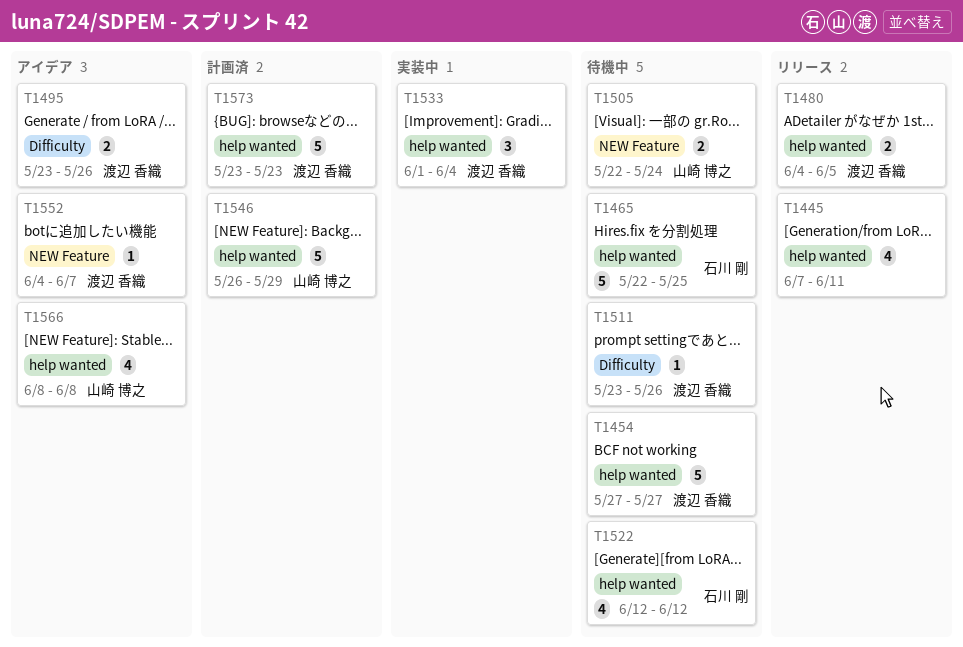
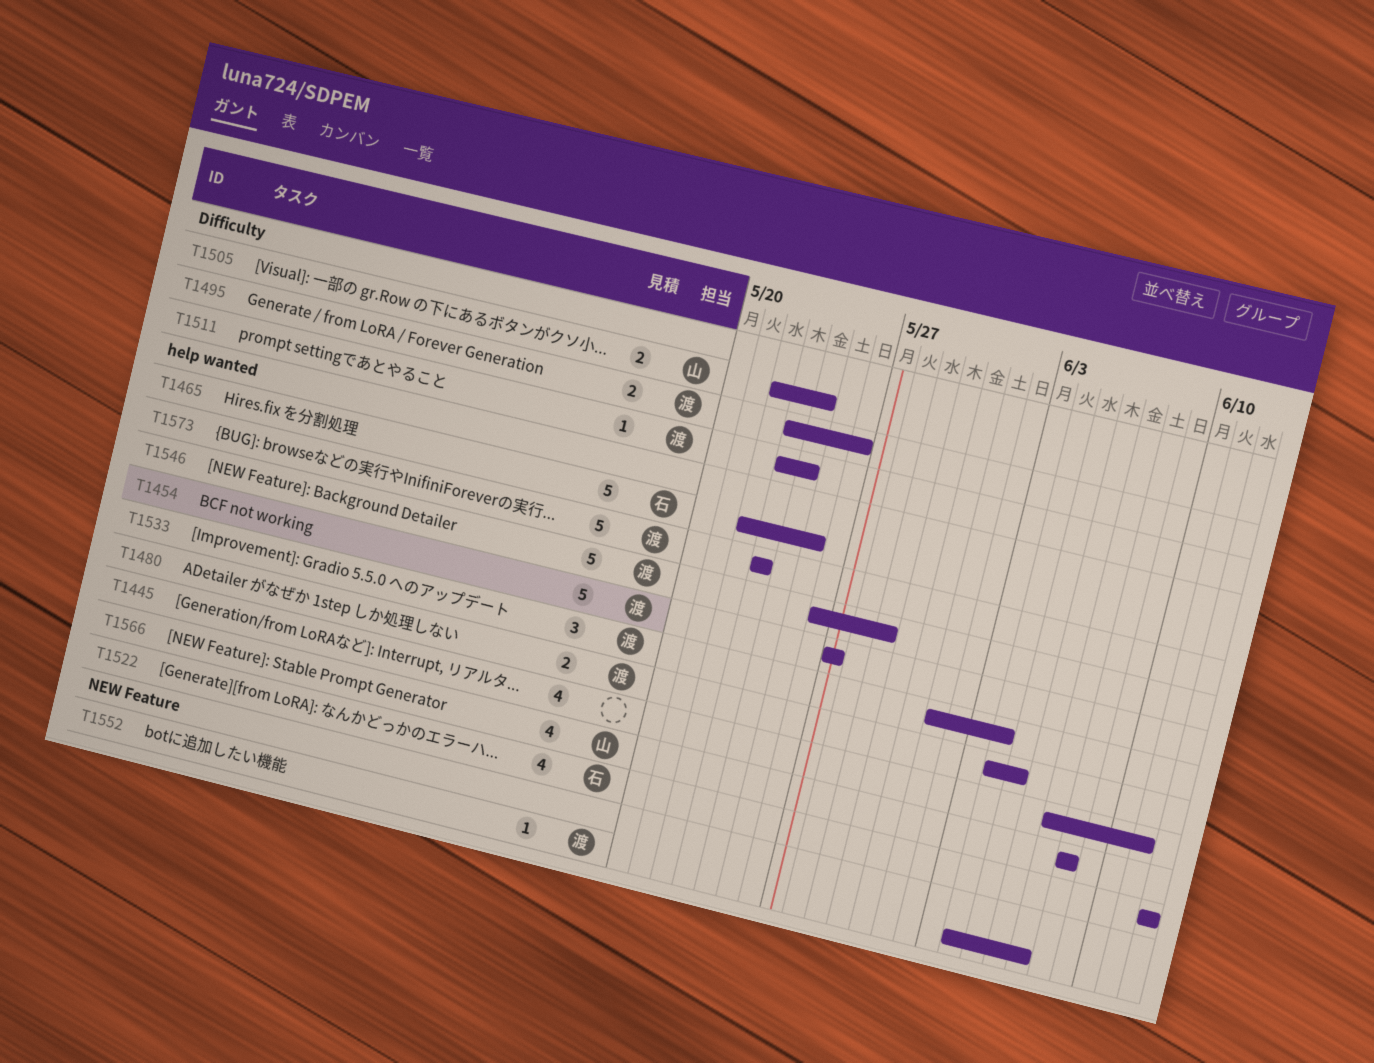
T1505, label: NEW Feature -> Difficulty
T1511, due: May 26 -> May 24
T1546, owner: 山崎 博之 -> 渡辺 香織

